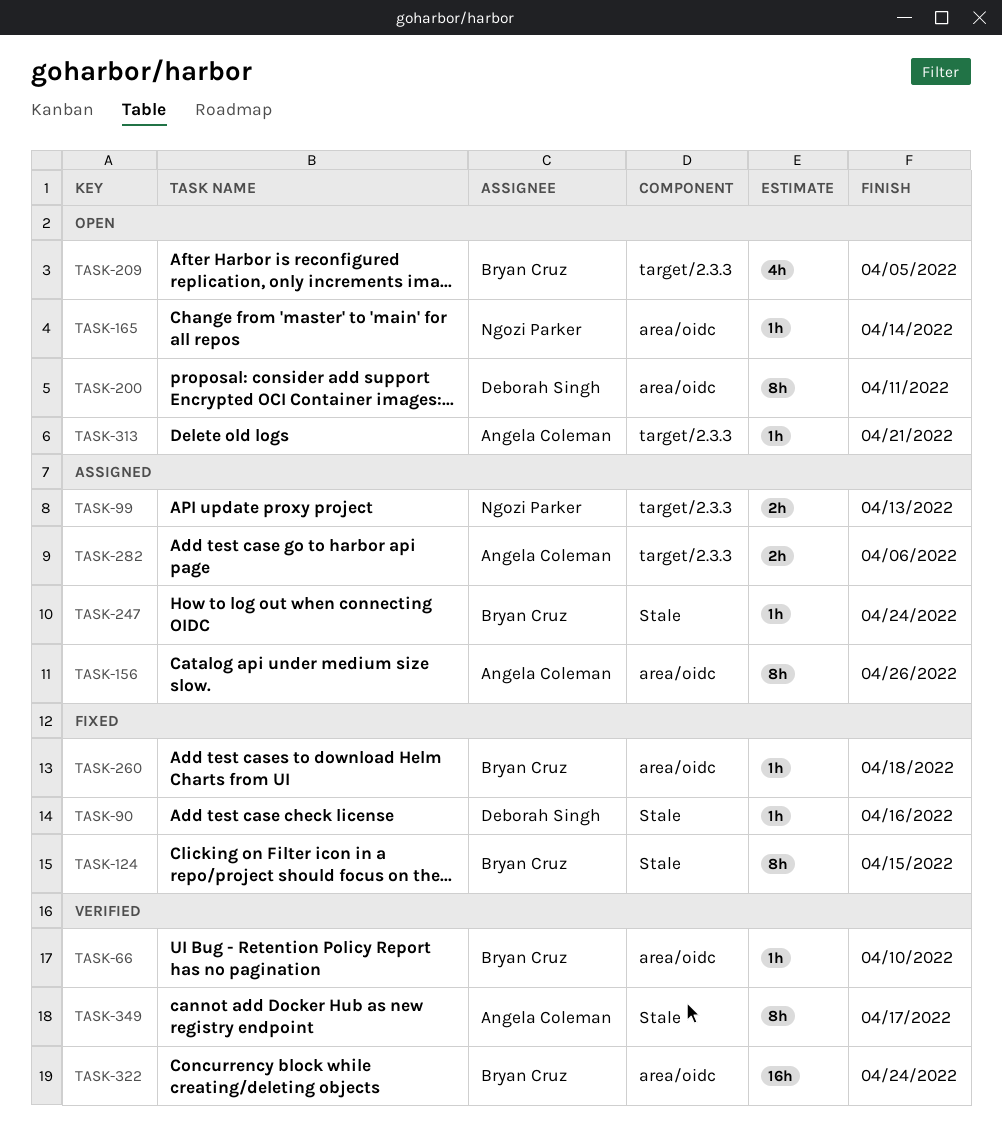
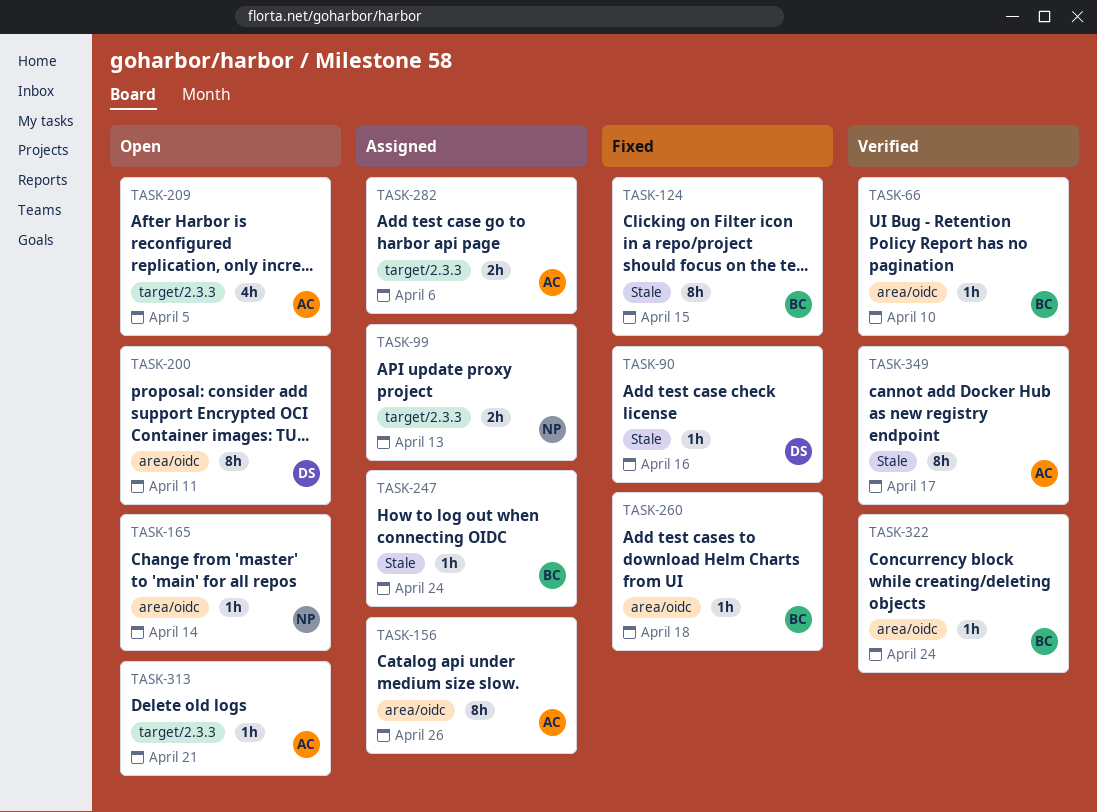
TASK-209, owner: Bryan Cruz -> Angela Coleman
TASK-322, estimate: 16h -> 1h

